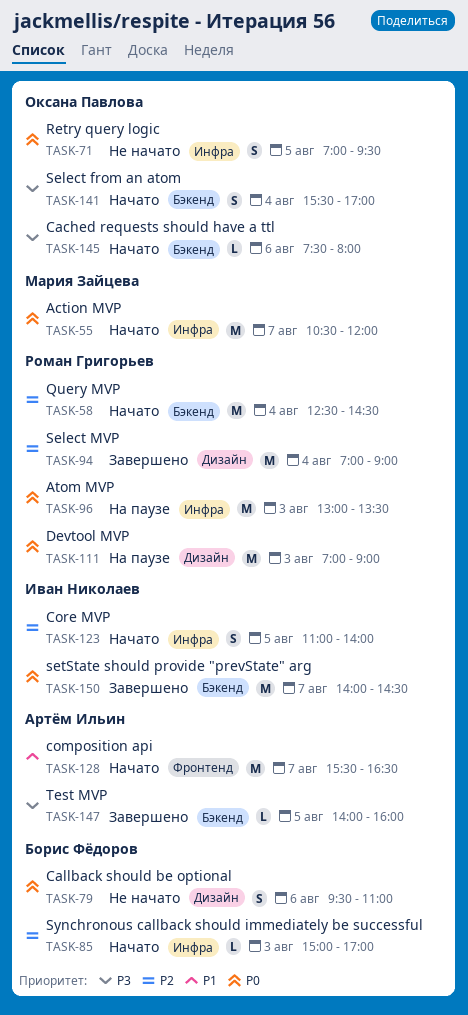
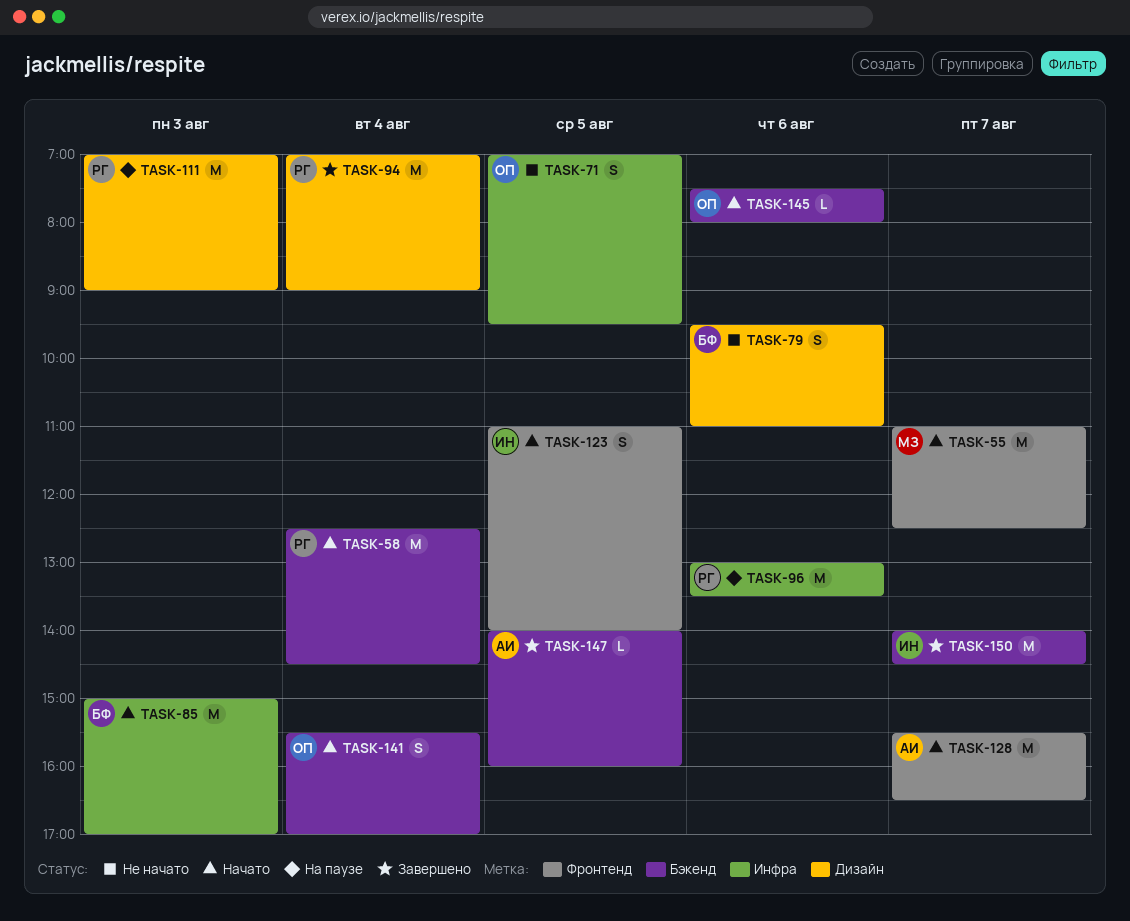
TASK-55, label: Инфра -> Фронтенд
TASK-55, begins: 10:30 -> 11:00
TASK-55, ends: 12:00 -> 12:30
TASK-85, estimate: L -> M
TASK-96, day: Aug 3 -> Aug 6
TASK-123, label: Инфра -> Фронтенд

